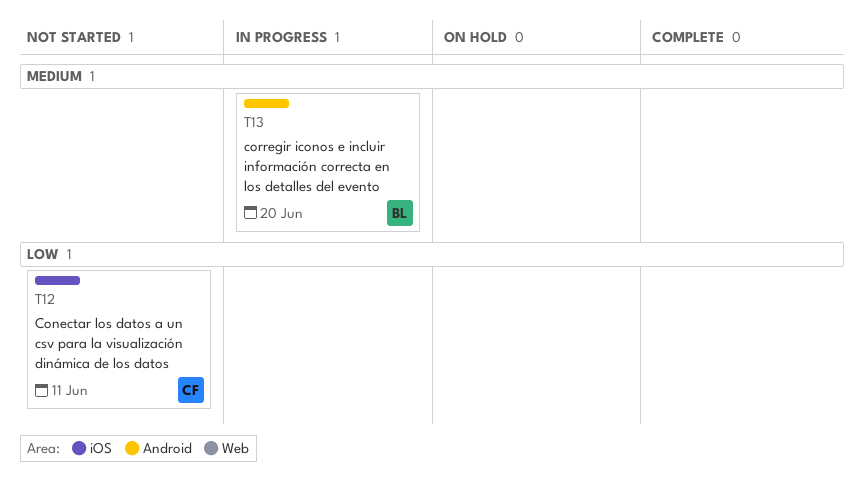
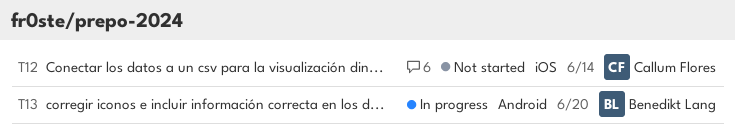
T12, due: Jun 11 -> Jun 14

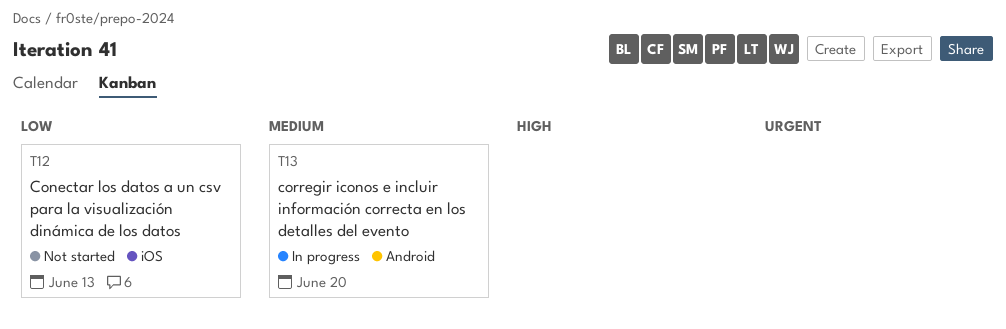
T12, due: Jun 14 -> Jun 13

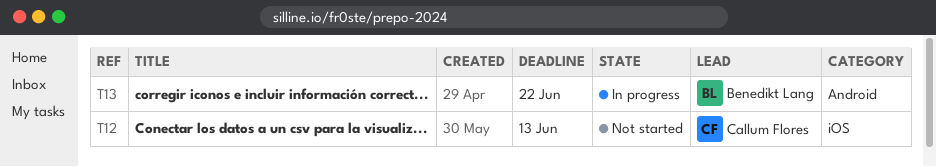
T13, due: Jun 20 -> Jun 22

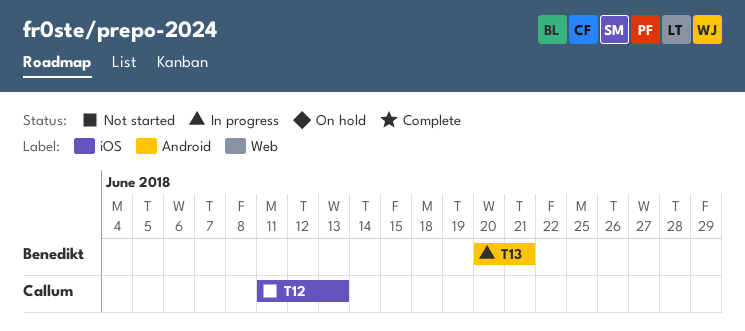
T13, due: Jun 22 -> Jun 21

